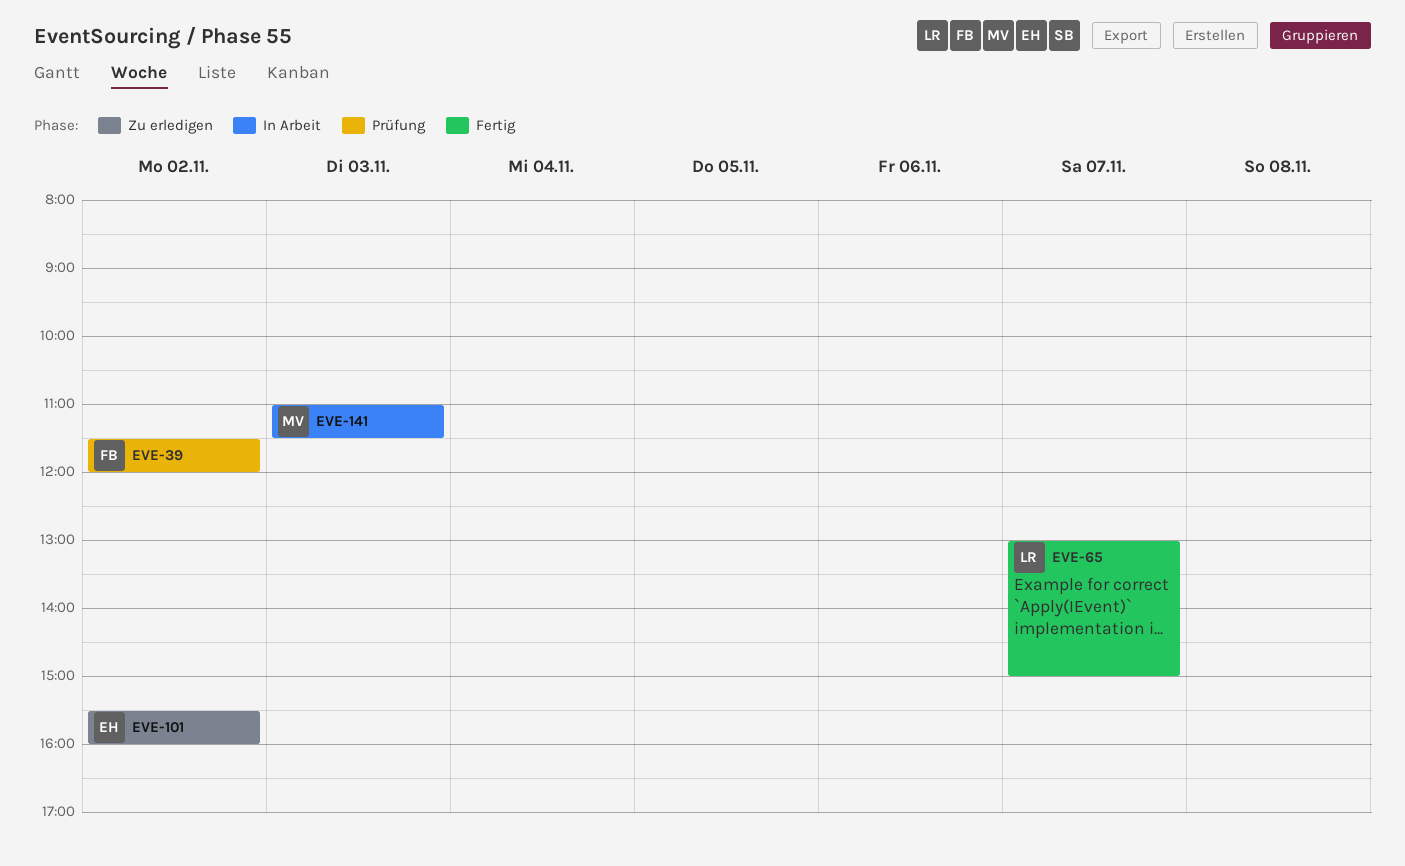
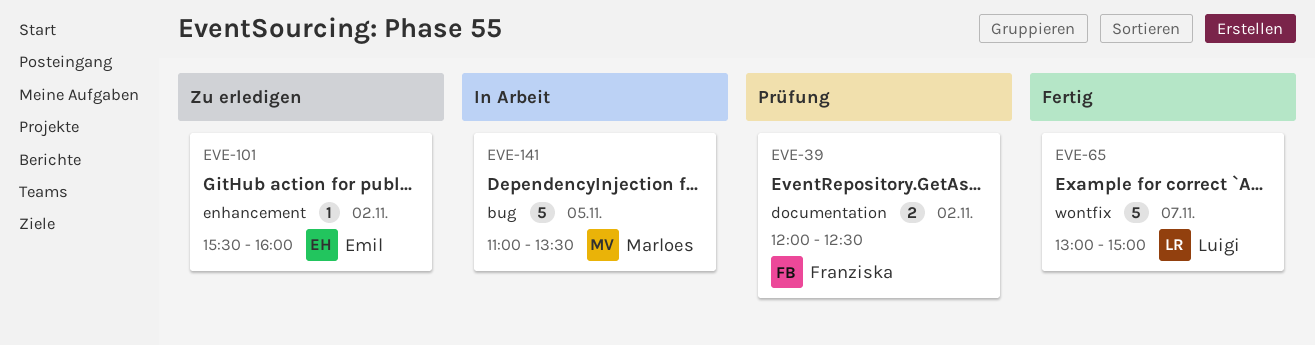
EVE-39, begins: 11:30 -> 12:00
EVE-39, ends: 12:00 -> 12:30
EVE-141, day: Nov 3 -> Nov 5
EVE-141, ends: 11:30 -> 13:30

